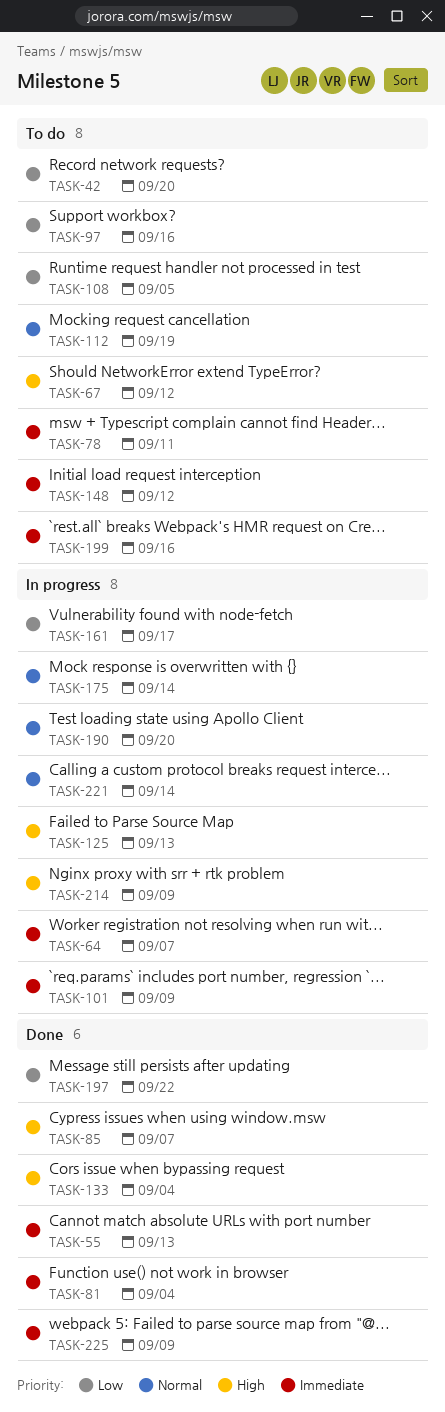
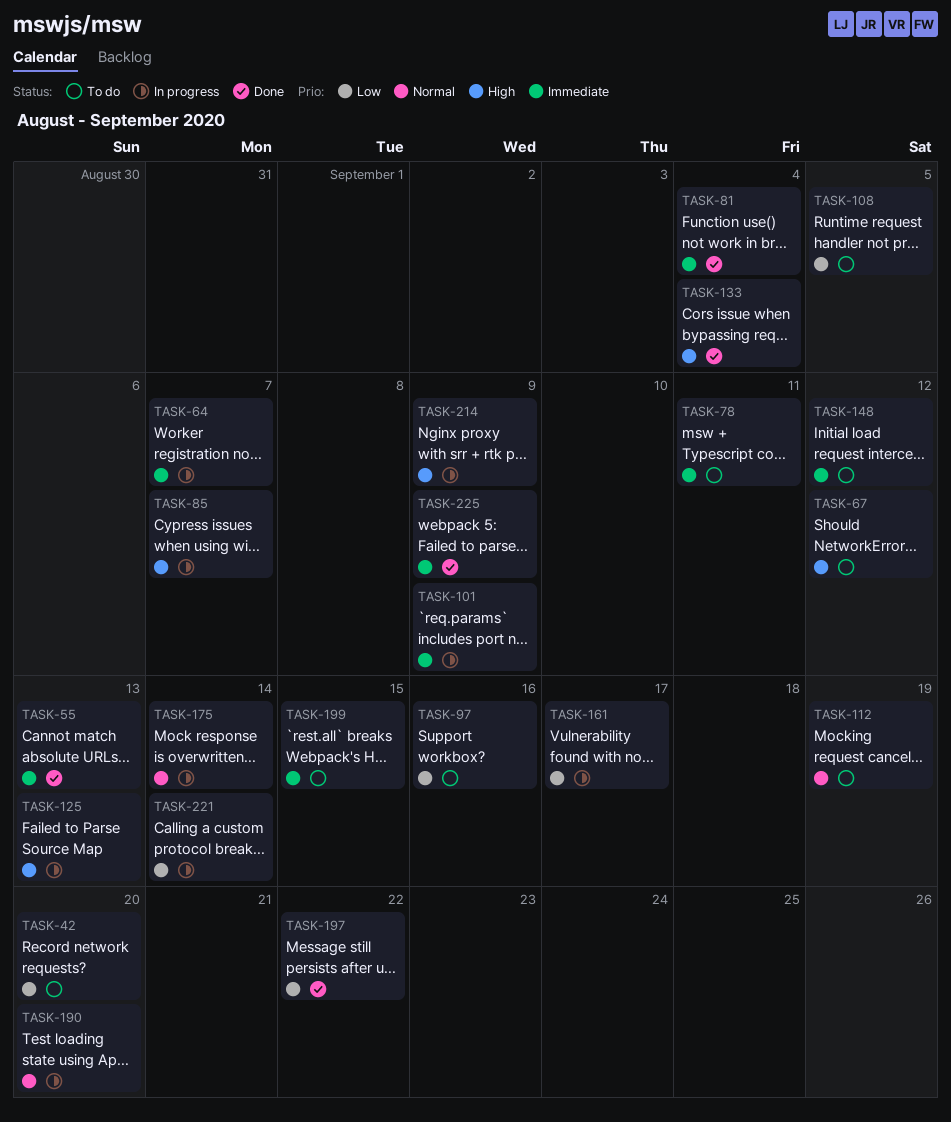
TASK-85, status: Done -> In progress
TASK-199, due: Sep 16 -> Sep 15
TASK-221, priority: Normal -> Low

